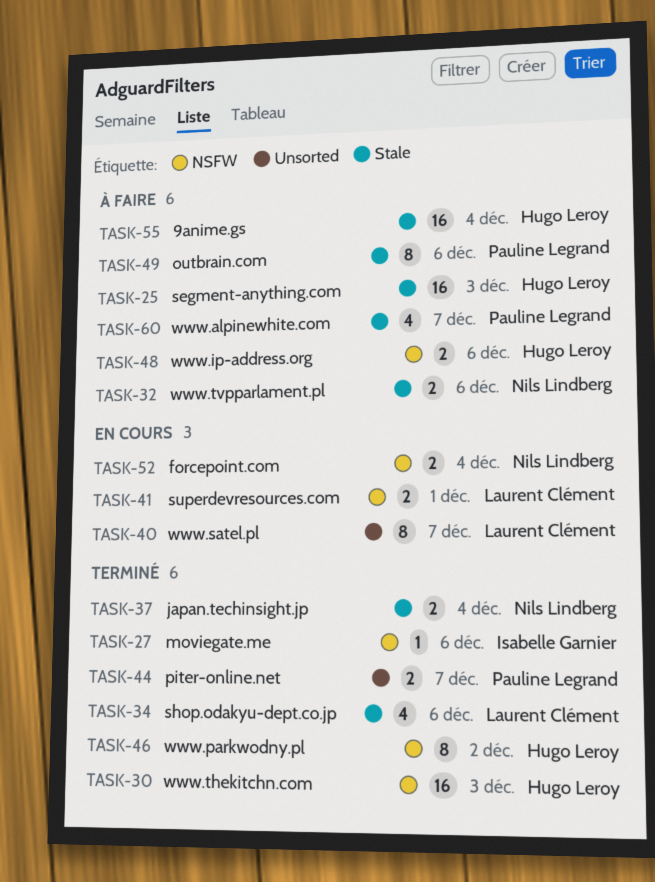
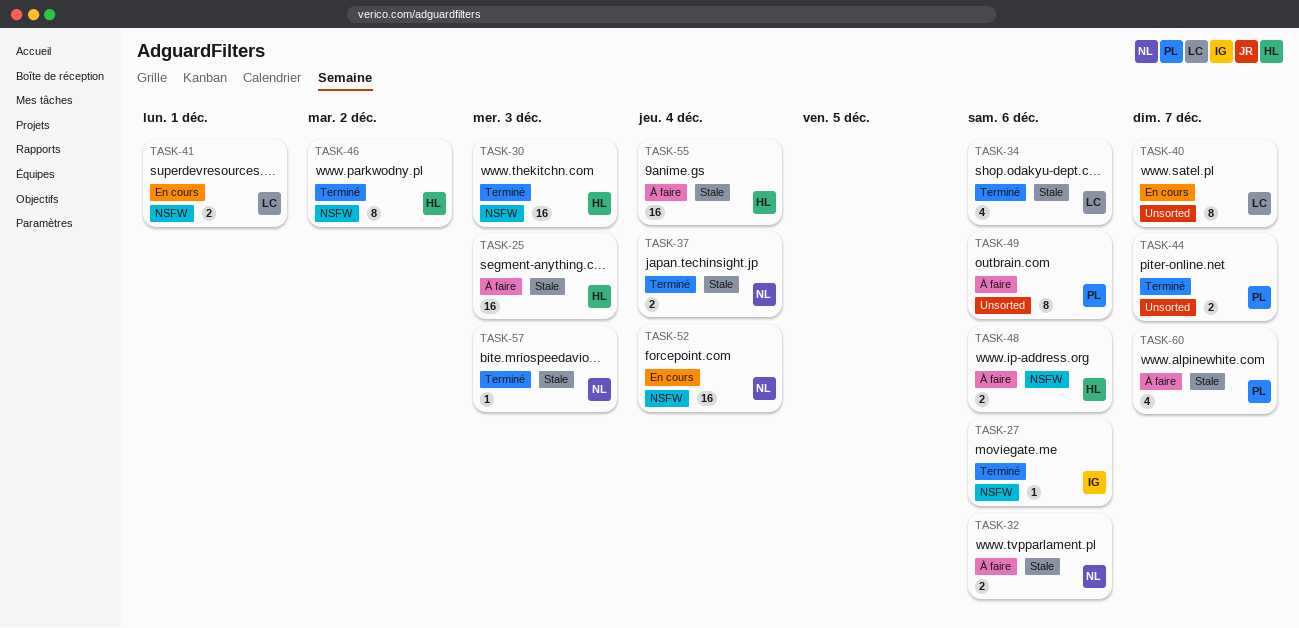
TASK-49, label: Stale -> Unsorted
TASK-52, estimate: 2 -> 16
TASK-57: none -> present

